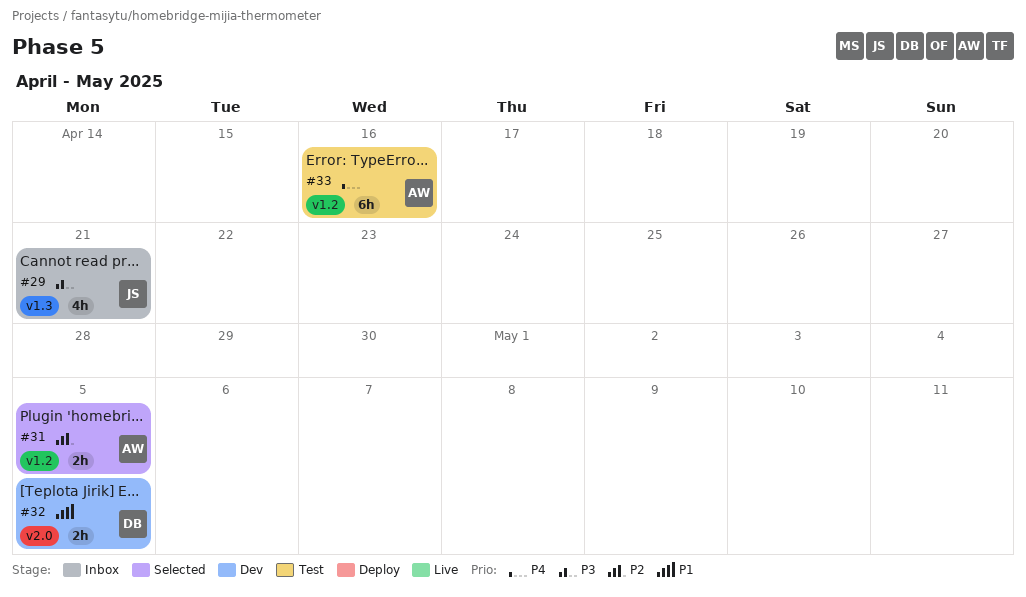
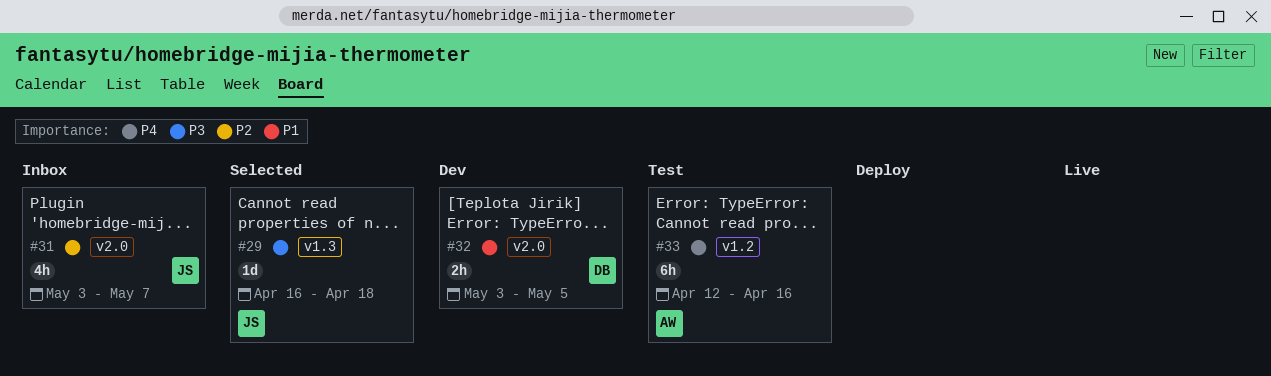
#29, status: Inbox -> Selected
#29, estimate: 4h -> 1d
#29, due: Apr 21 -> Apr 18
#31, status: Selected -> Inbox
#31, owner: AW -> JS
#31, label: v1.2 -> v2.0
#31, estimate: 2h -> 4h
#31, due: May 5 -> May 7

